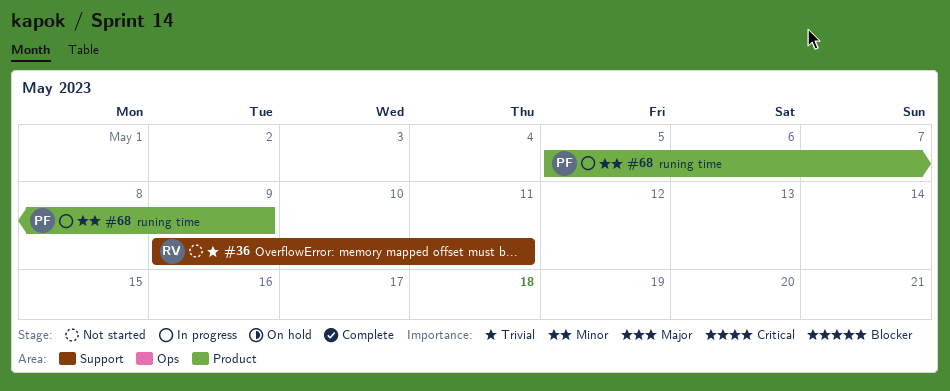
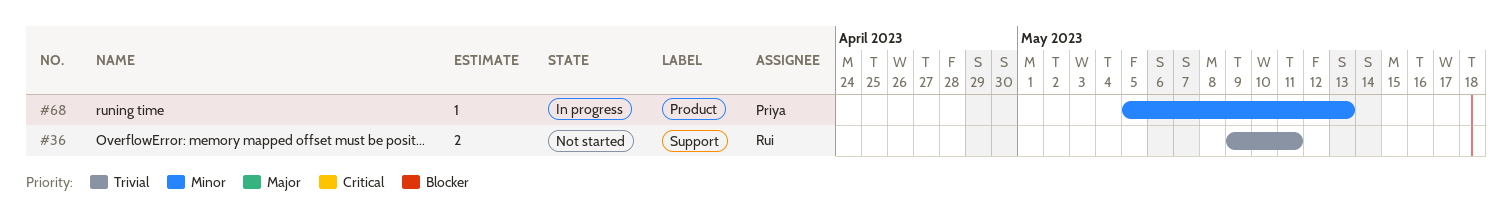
#68, due: May 9 -> May 13

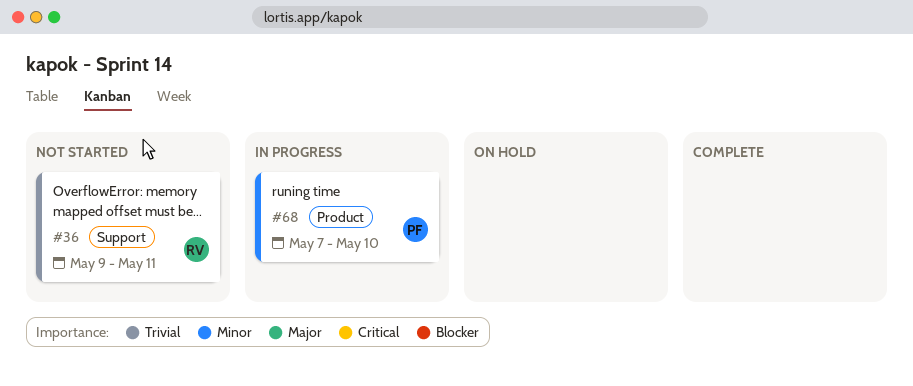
#68, start: May 5 -> May 7
#68, due: May 13 -> May 10

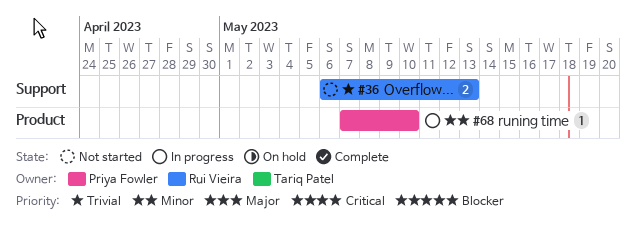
#36, start: May 9 -> May 6
#36, due: May 11 -> May 13

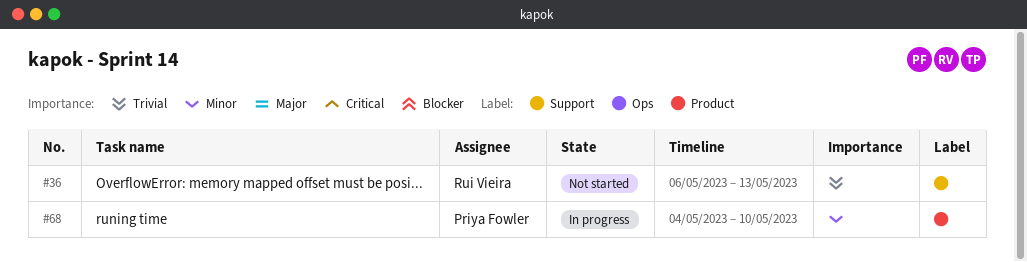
#68, start: May 7 -> May 4

